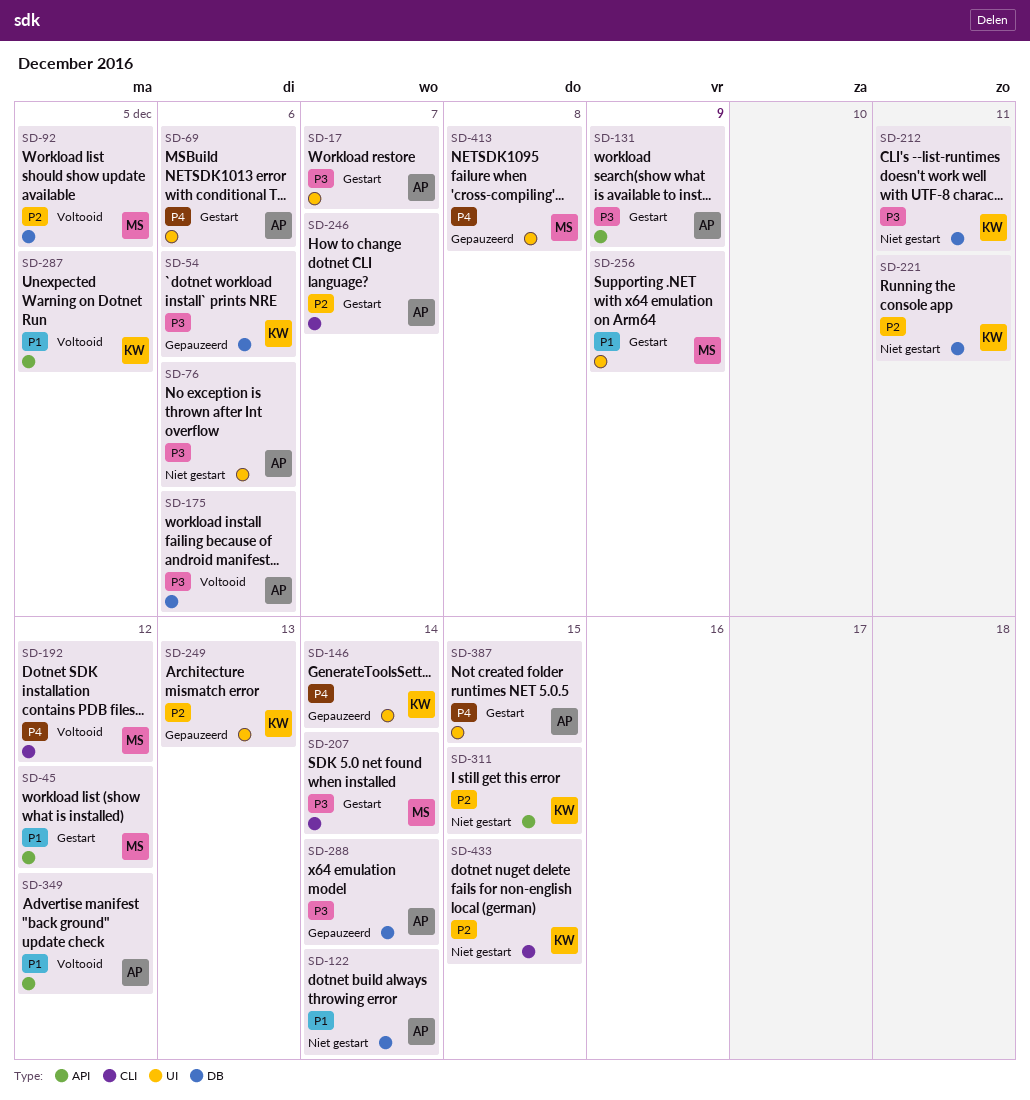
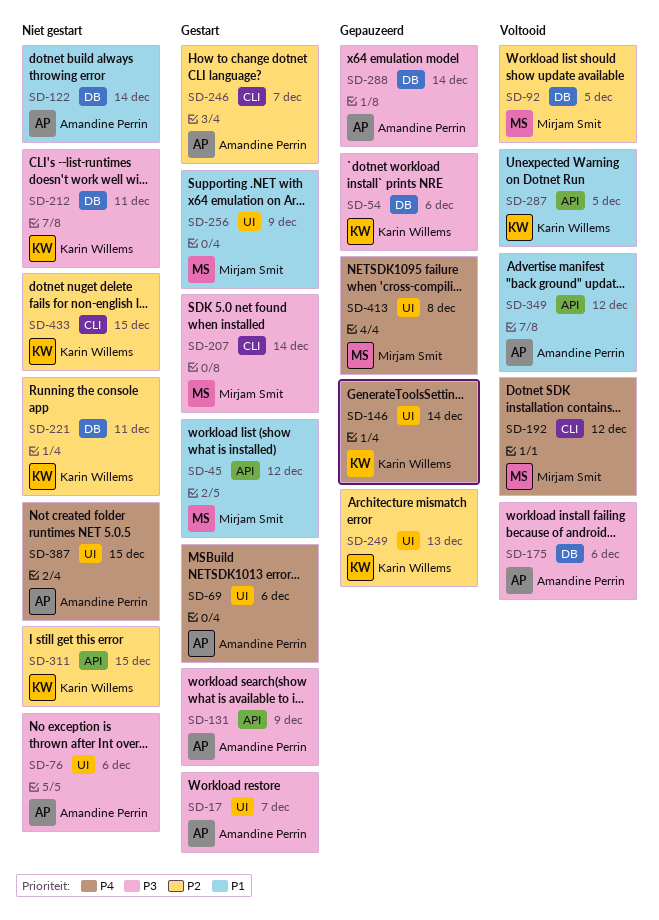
SD-387, status: Gestart -> Niet gestart

